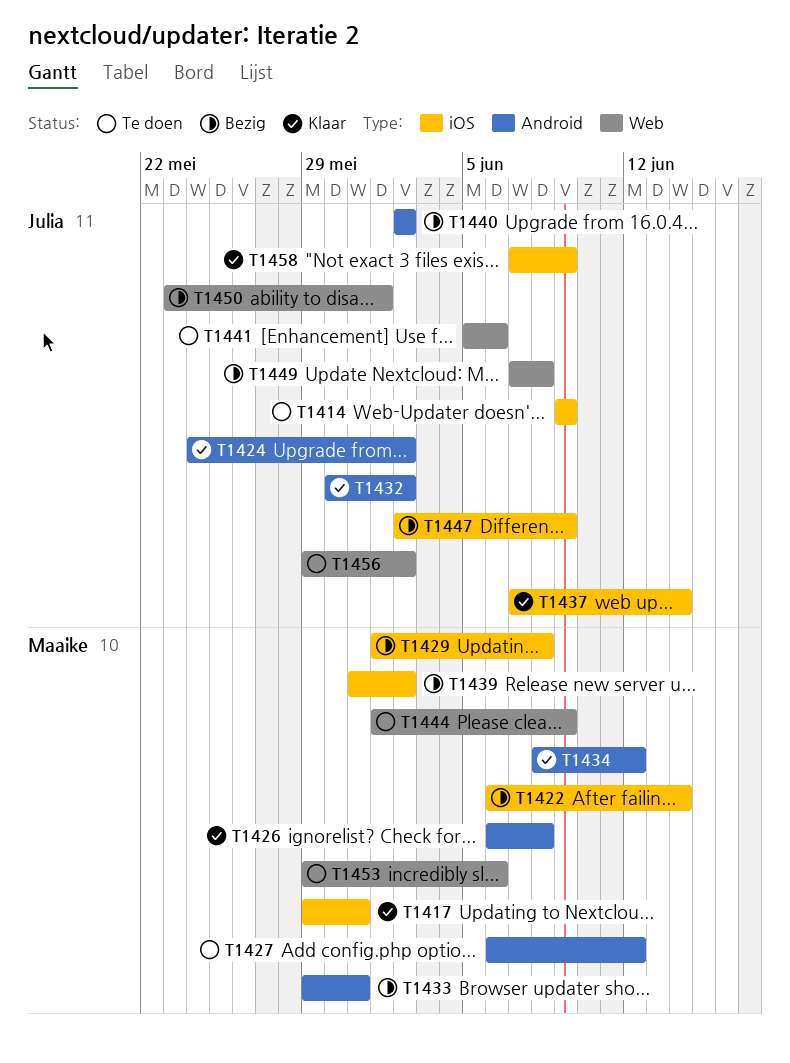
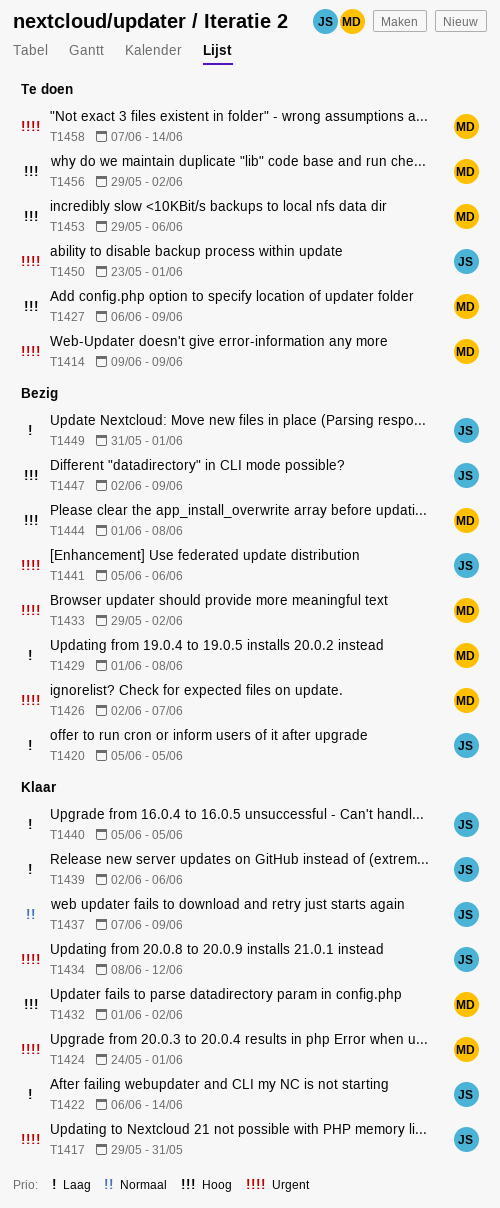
T1414, owner: Julia -> Maaike
T1417, owner: Maaike -> Julia
T1420: none -> present
T1422, status: Bezig -> Klaar
T1422, owner: Maaike -> Julia
T1424, owner: Julia -> Maaike
T1424, due: Jun 2 -> Jun 1
T1426, status: Klaar -> Bezig
T1426, start: Jun 6 -> Jun 2
T1426, due: Jun 8 -> Jun 7
T1427, due: Jun 12 -> Jun 9
T1432, owner: Julia -> Maaike
T1432, start: May 30 -> Jun 1
T1433, due: May 31 -> Jun 2
T1434, owner: Maaike -> Julia
T1437, due: Jun 14 -> Jun 9
T1439, status: Bezig -> Klaar
T1439, owner: Maaike -> Julia
T1439, start: May 31 -> Jun 2
T1439, due: Jun 2 -> Jun 6
T1440, status: Bezig -> Klaar
T1440, start: Jun 2 -> Jun 5
T1440, due: Jun 2 -> Jun 5
T1441, status: Te doen -> Bezig
T1444, status: Te doen -> Bezig
T1444, due: Jun 9 -> Jun 8
T1449, start: Jun 7 -> May 31
T1449, due: Jun 8 -> Jun 1
T1450, status: Bezig -> Te doen
T1456, owner: Julia -> Maaike
T1458, status: Klaar -> Te doen
T1458, owner: Julia -> Maaike
T1458, due: Jun 9 -> Jun 14

